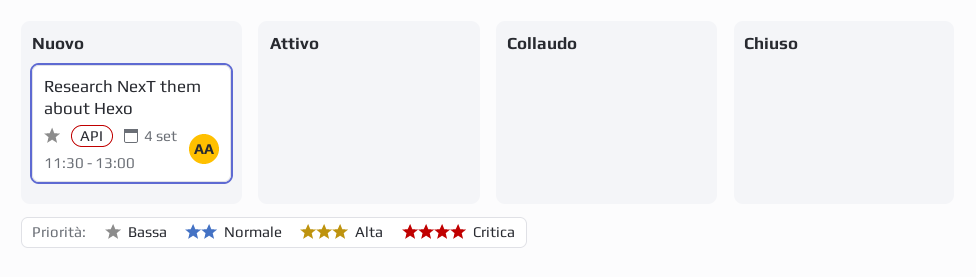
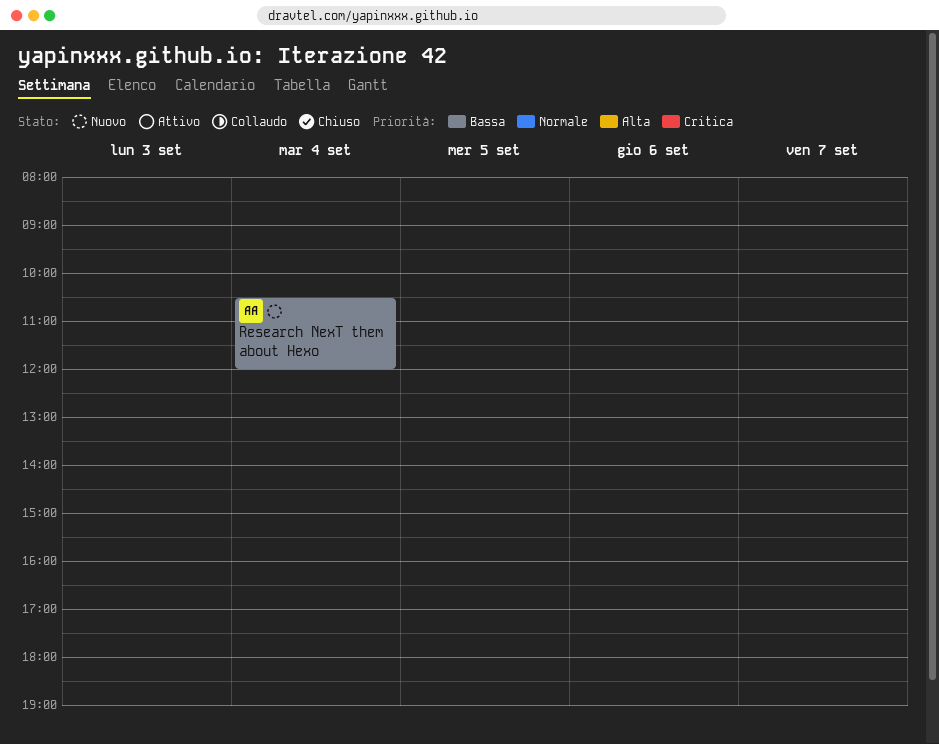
Research NexT them about Hexo, begins: 11:30 -> 10:30
Research NexT them about Hexo, ends: 13:00 -> 12:00

